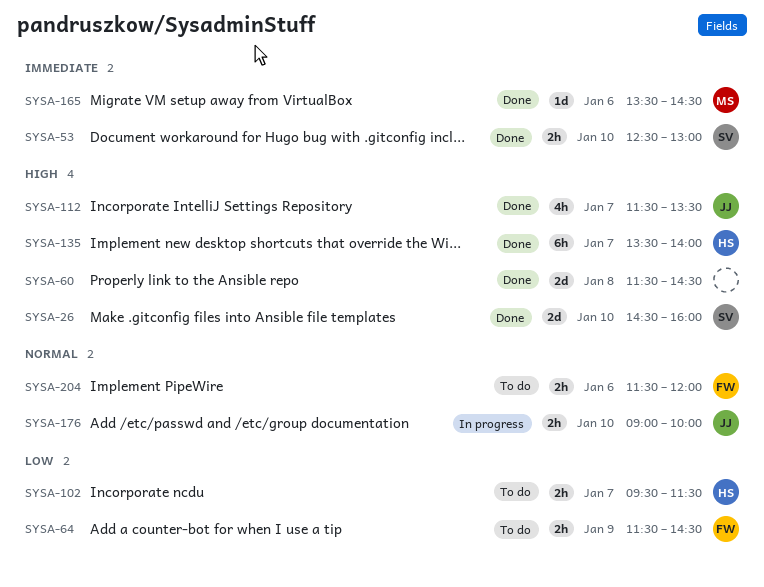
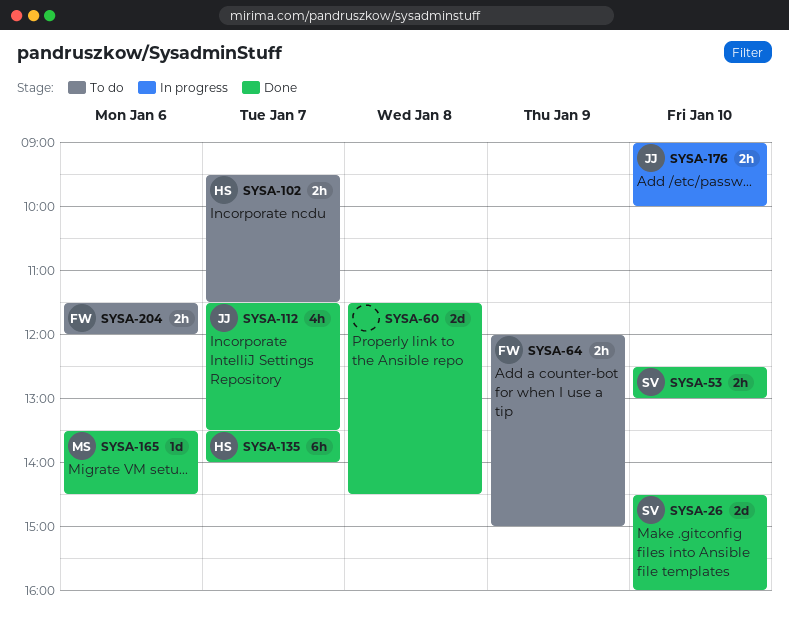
SYSA-64, begins: 11:30 -> 12:00
SYSA-64, ends: 14:30 -> 15:00

